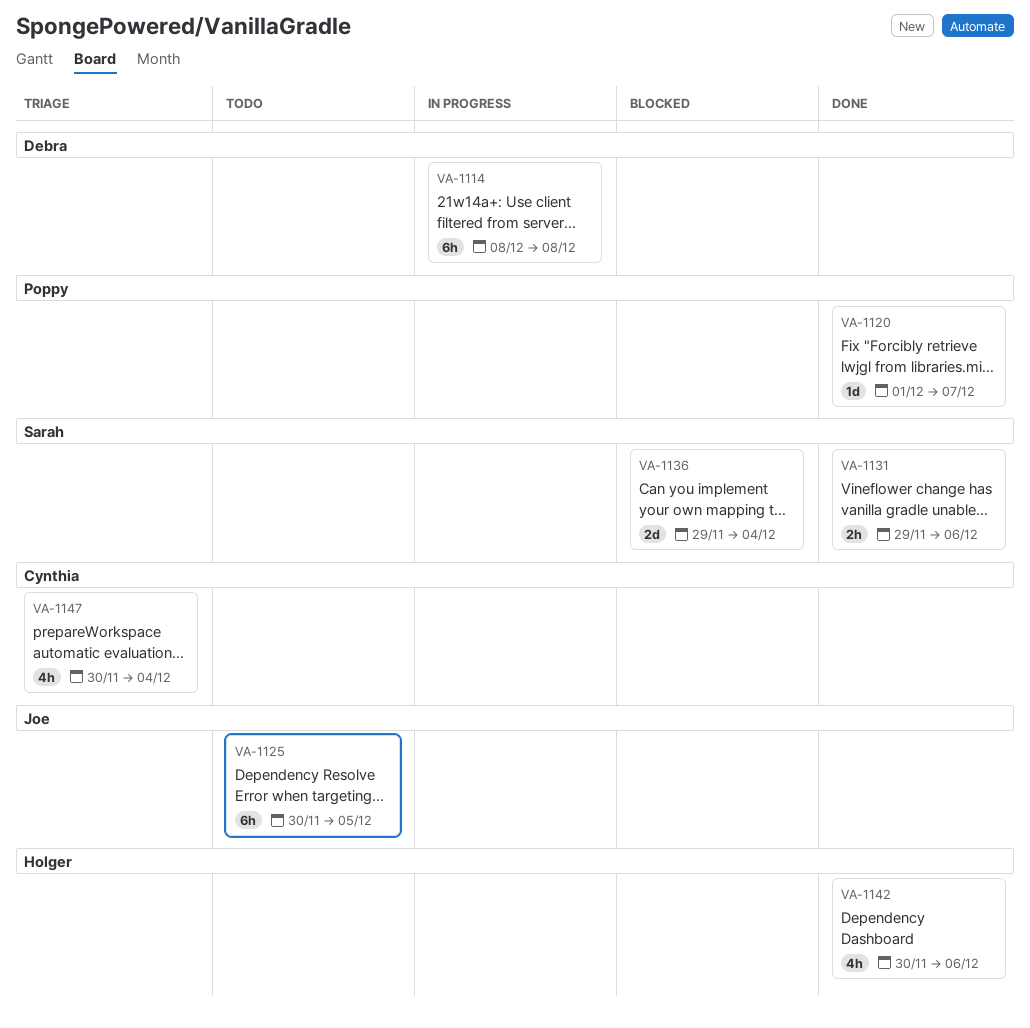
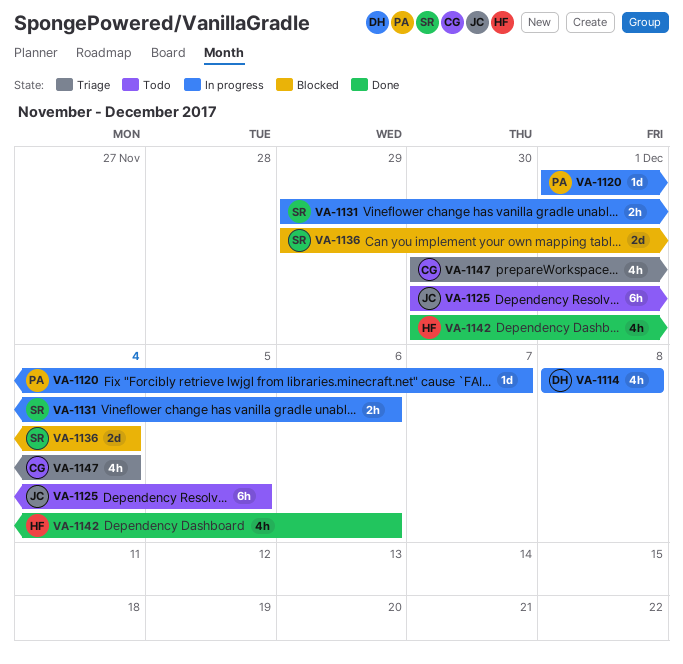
VA-1114, estimate: 6h -> 4h
VA-1120, status: Done -> In progress
VA-1131, status: Done -> In progress

